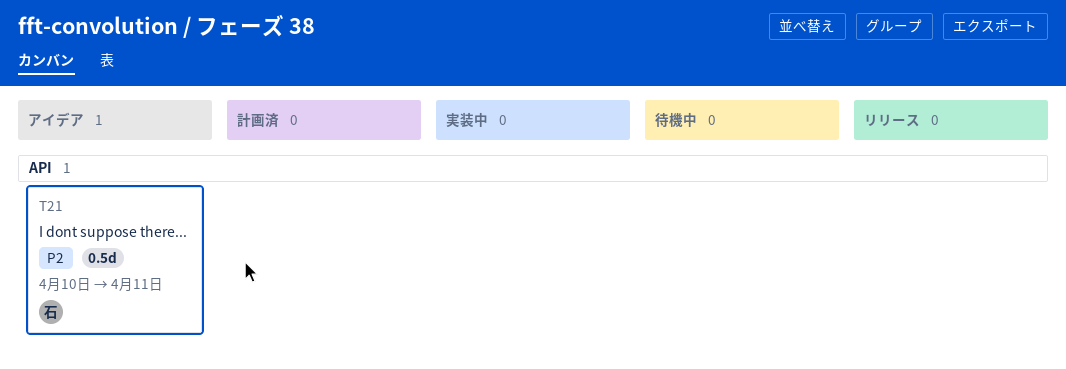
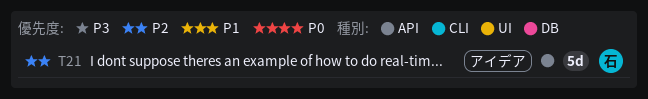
T21, estimate: 0.5d -> 5d

